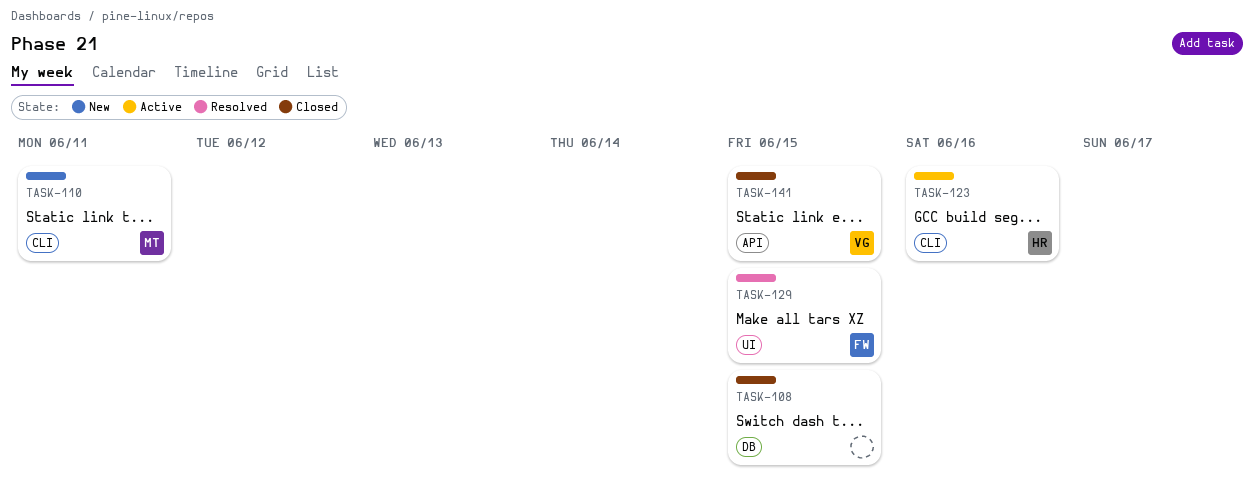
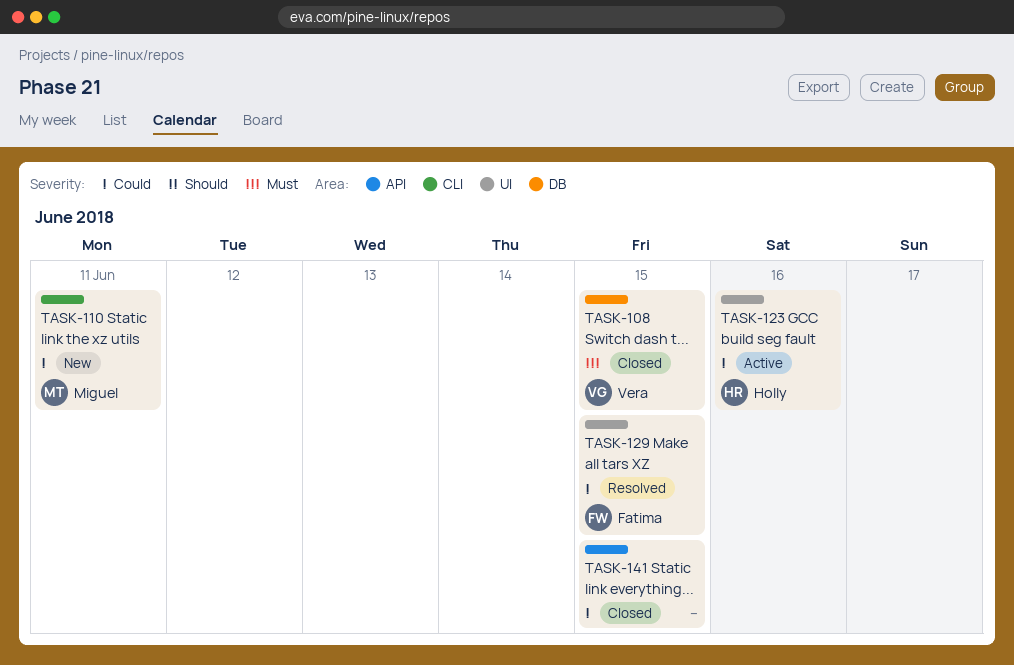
TASK-108, owner: none -> Vera
TASK-123, label: CLI -> UI
TASK-141, owner: Vera -> none

